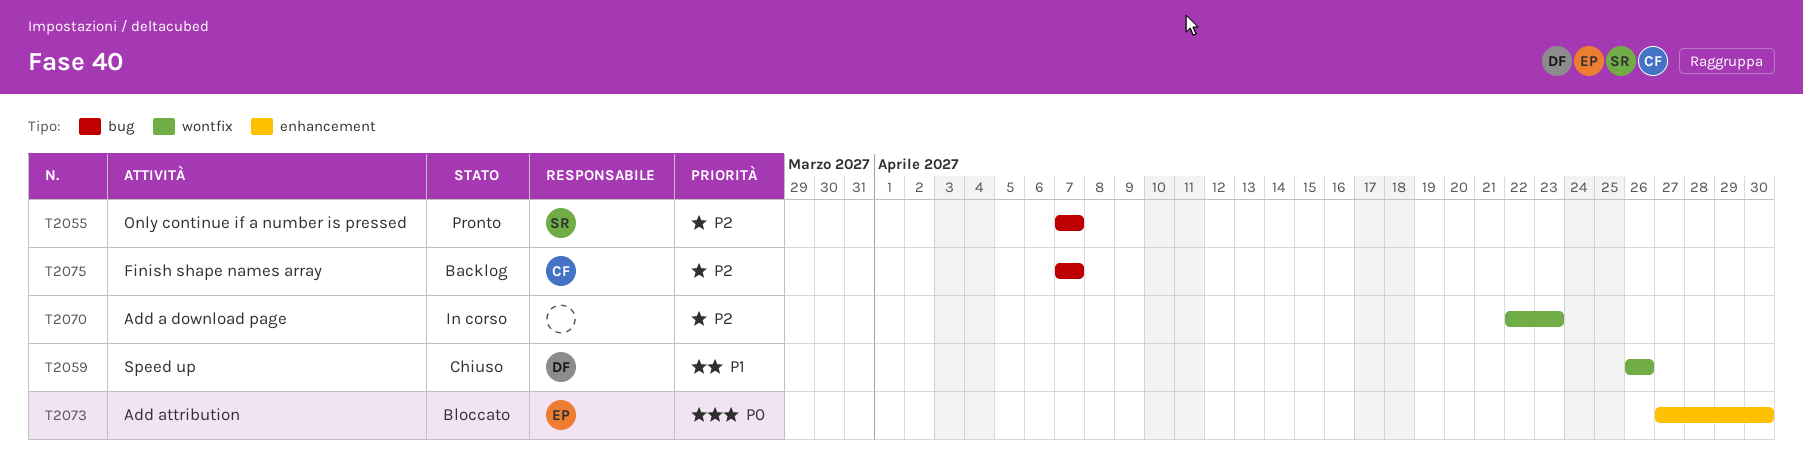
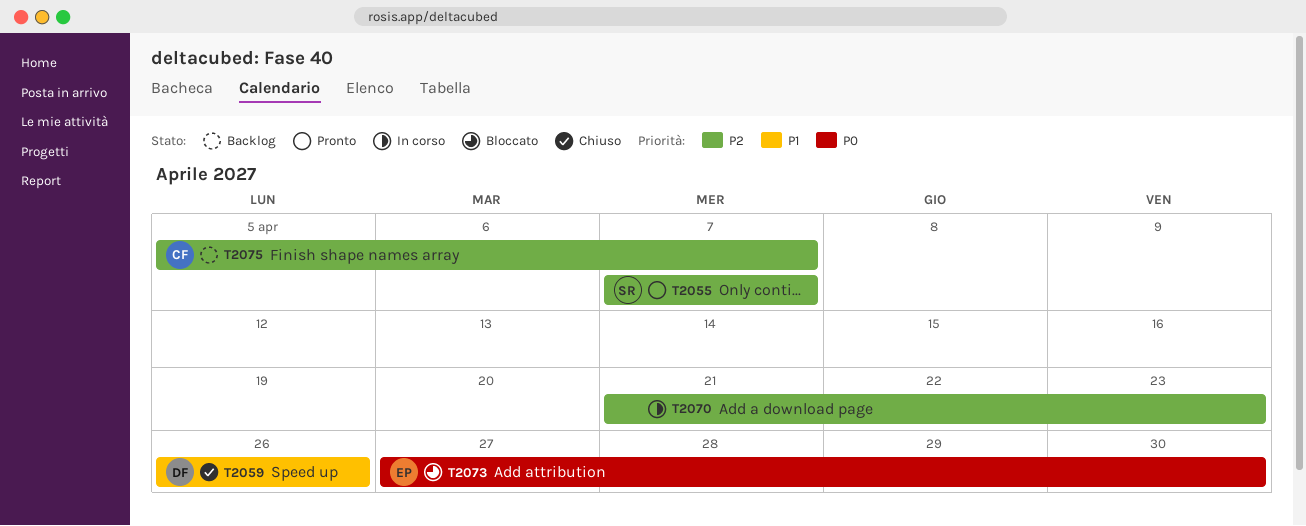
T2070, start: Apr 22 -> Apr 21
T2075, start: Apr 7 -> Apr 5

